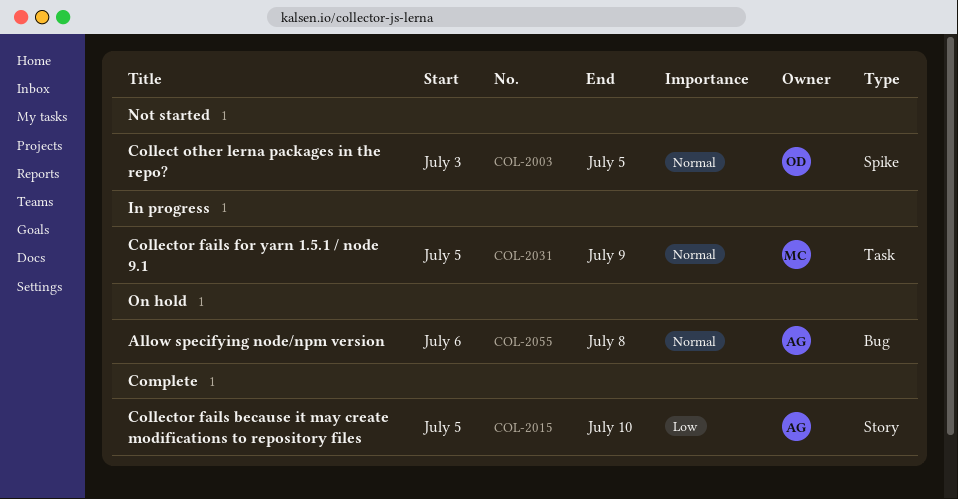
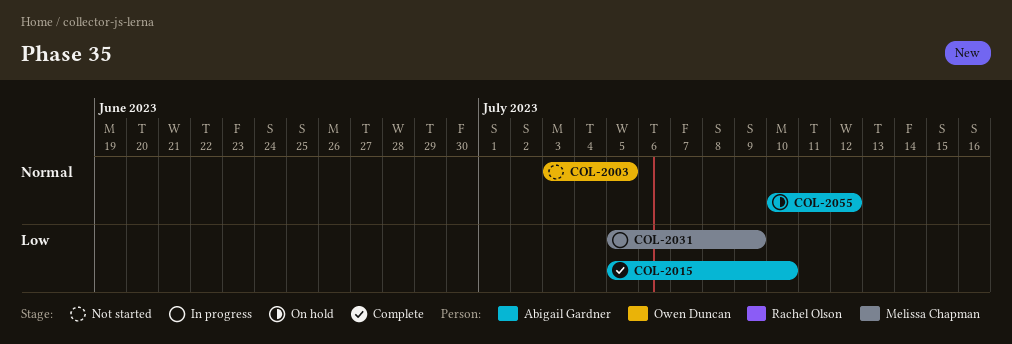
COL-2031, priority: Normal -> Low
COL-2055, start: Jul 6 -> Jul 10
COL-2055, due: Jul 8 -> Jul 12

